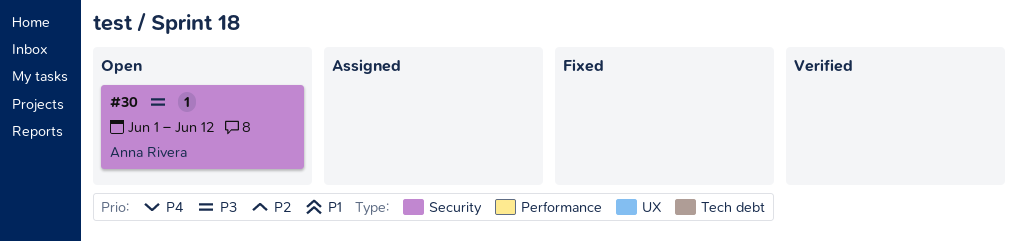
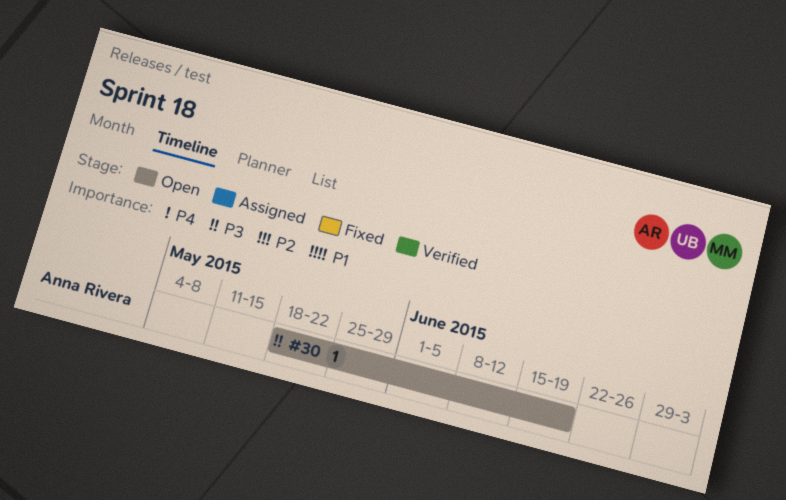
#30, start: Jun 1 -> May 18
#30, due: Jun 12 -> Jun 19

